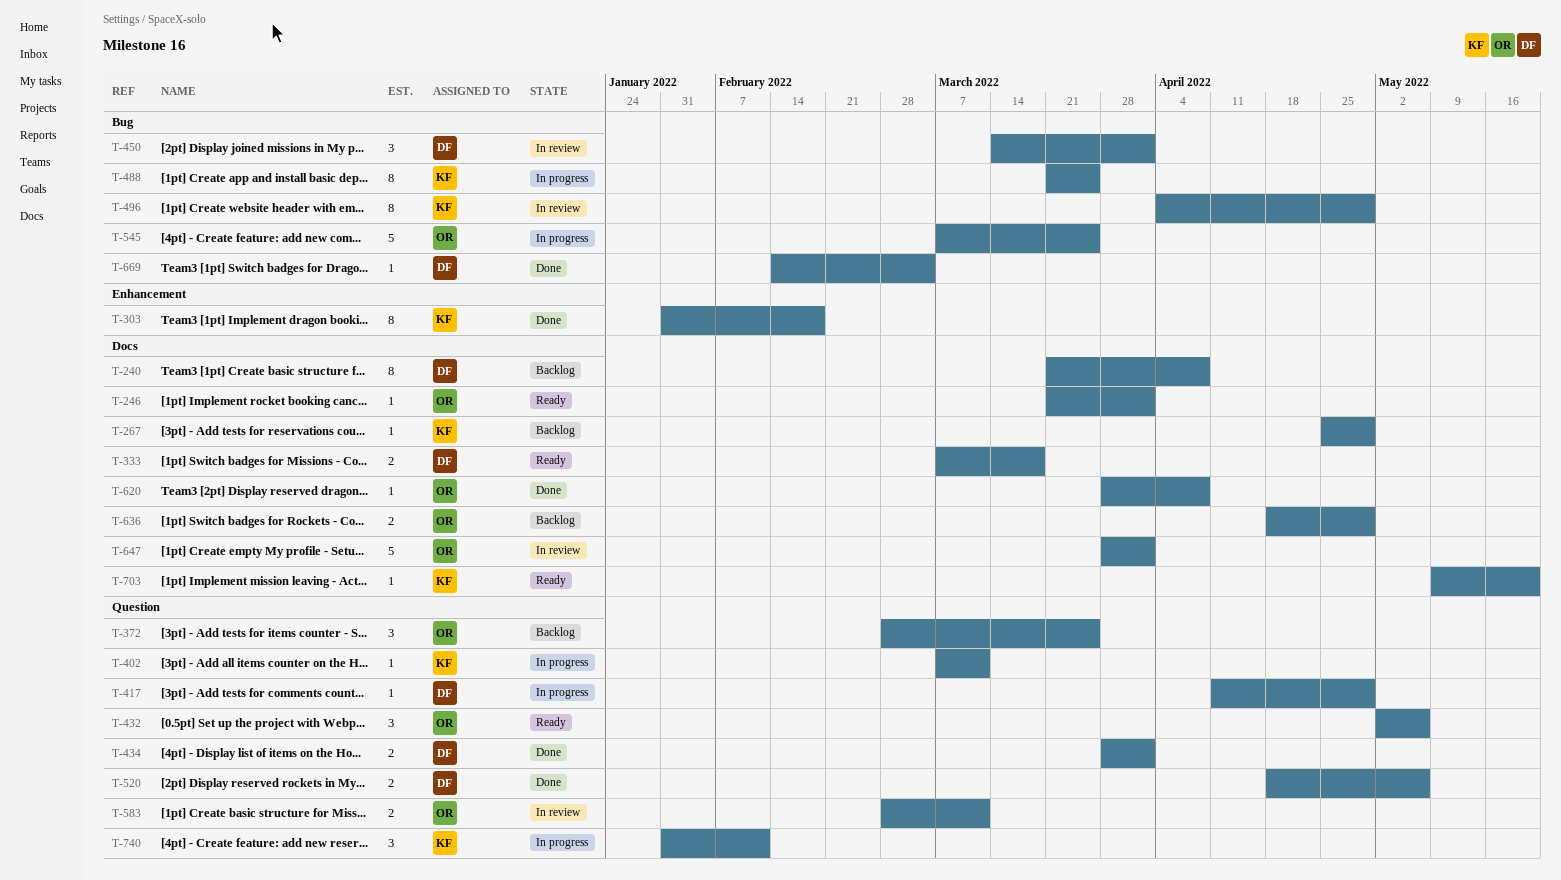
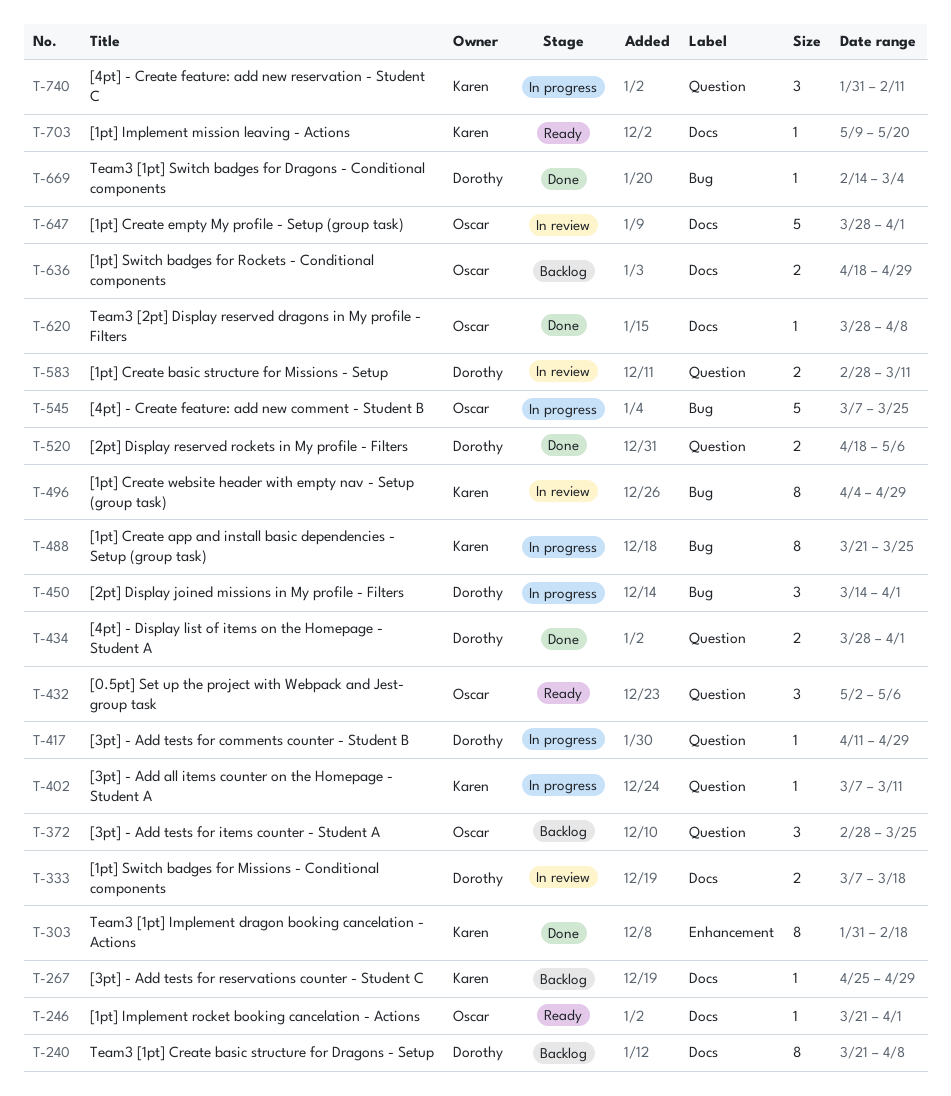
T-333, status: Ready -> In review
T-450, status: In review -> In progress
T-583, owner: Oscar -> Dorothy

